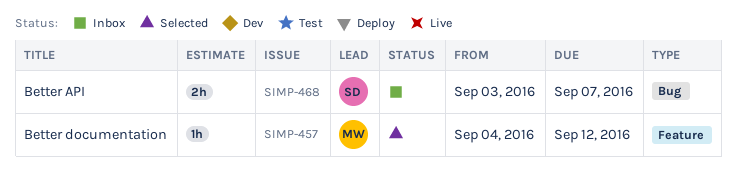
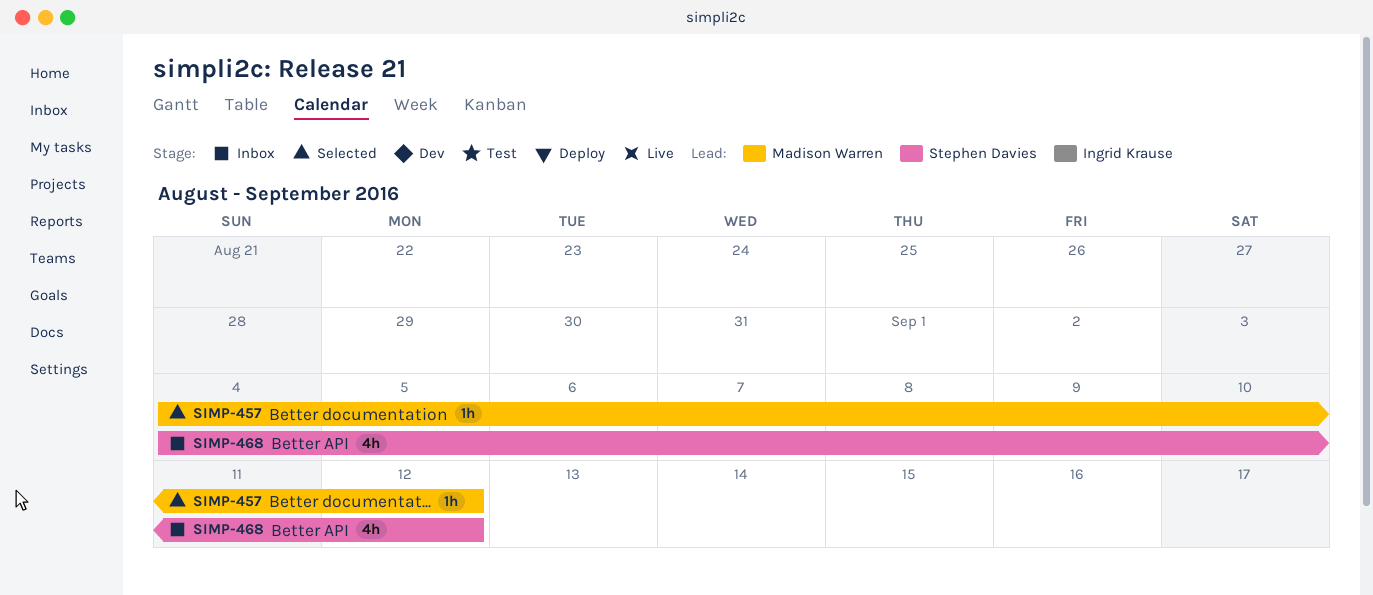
SIMP-468, estimate: 2h -> 4h
SIMP-468, start: Sep 3 -> Sep 4
SIMP-468, due: Sep 7 -> Sep 12

